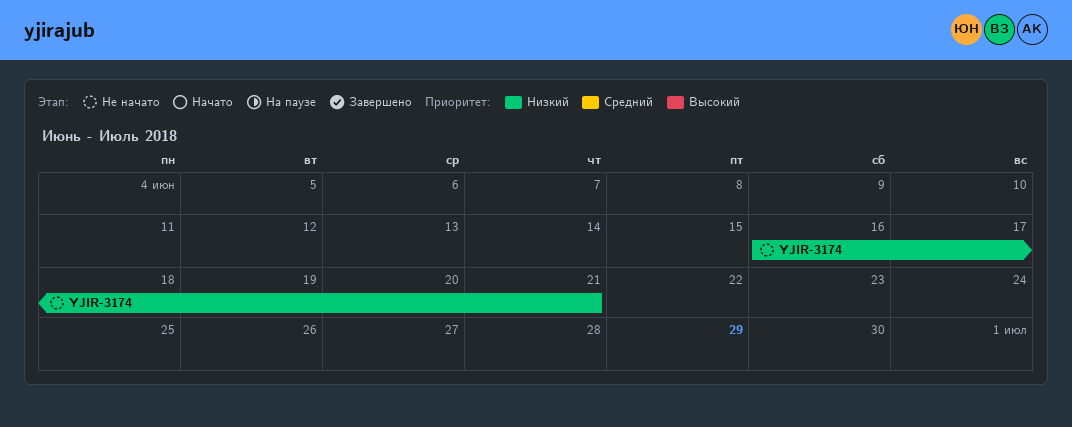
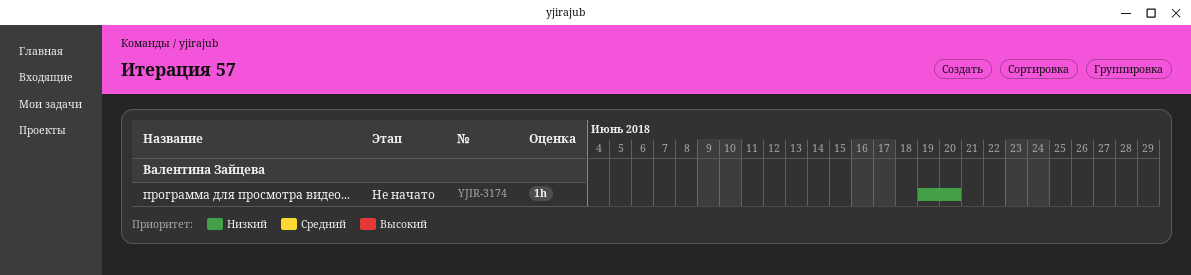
YJIR-3174, start: Jun 16 -> Jun 19
YJIR-3174, due: Jun 21 -> Jun 20

